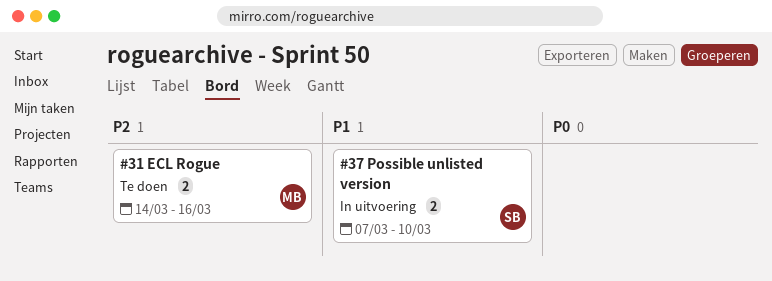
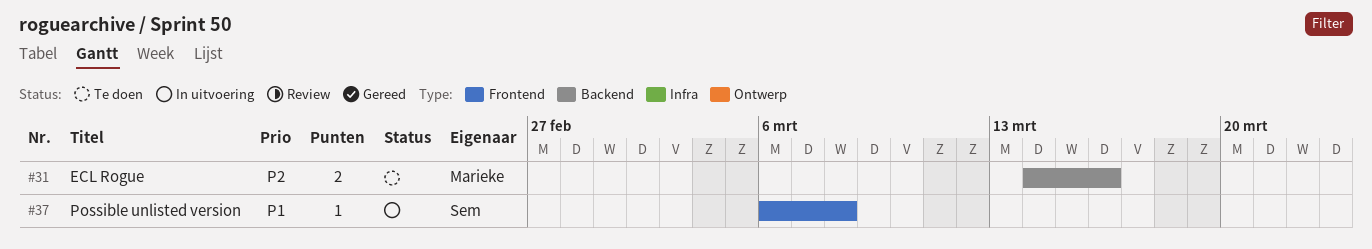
#37, estimate: 2 -> 1
#37, start: Mar 7 -> Mar 6
#37, due: Mar 10 -> Mar 8

